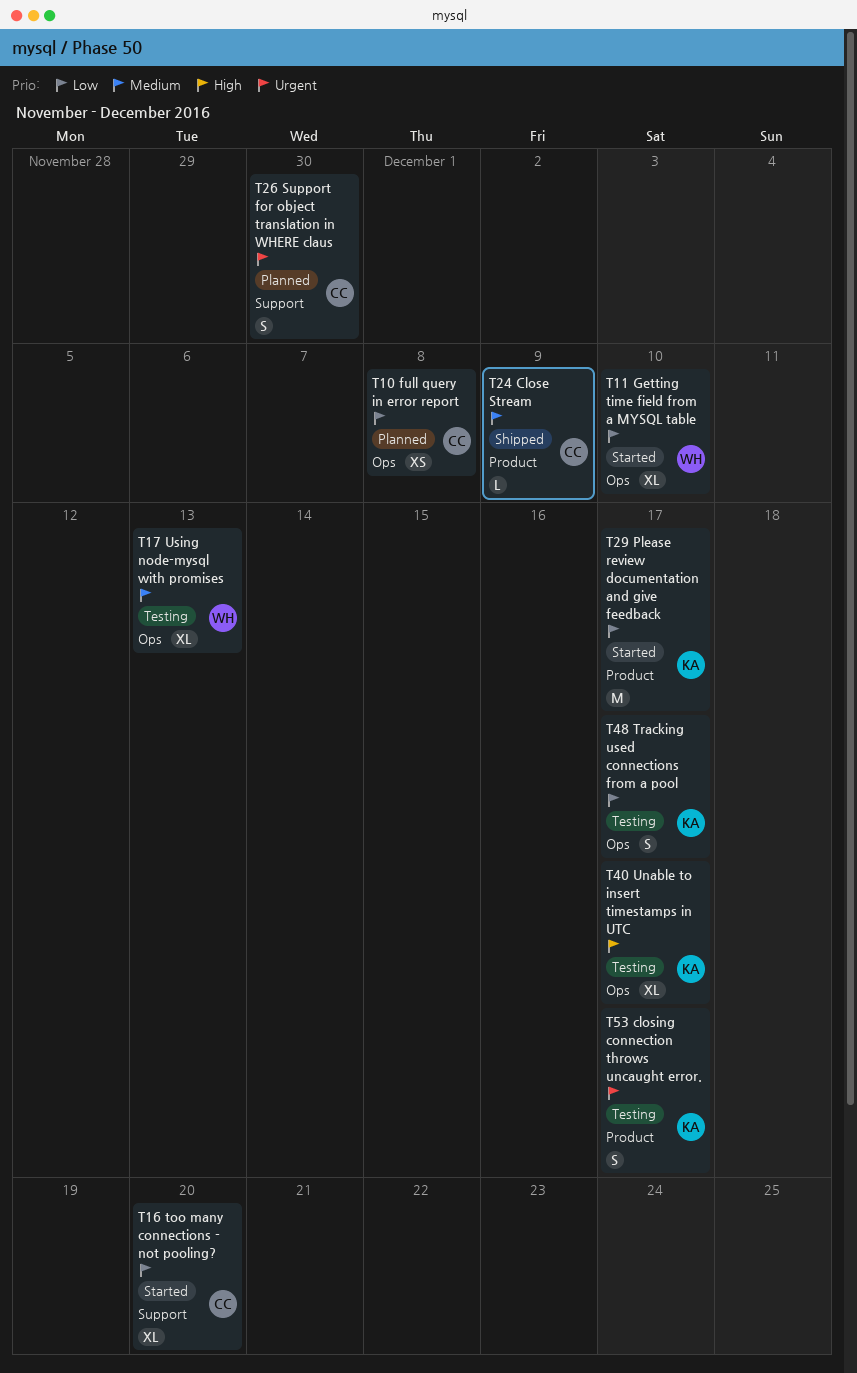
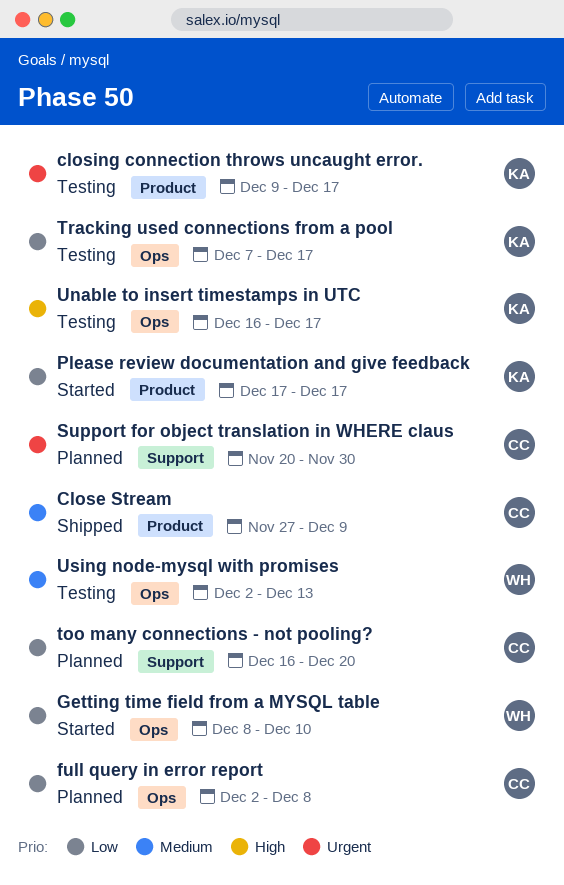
too many connections - not pooling?, status: Started -> Planned

